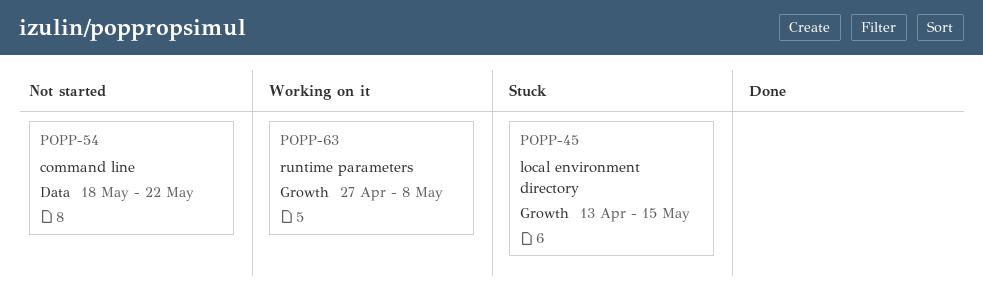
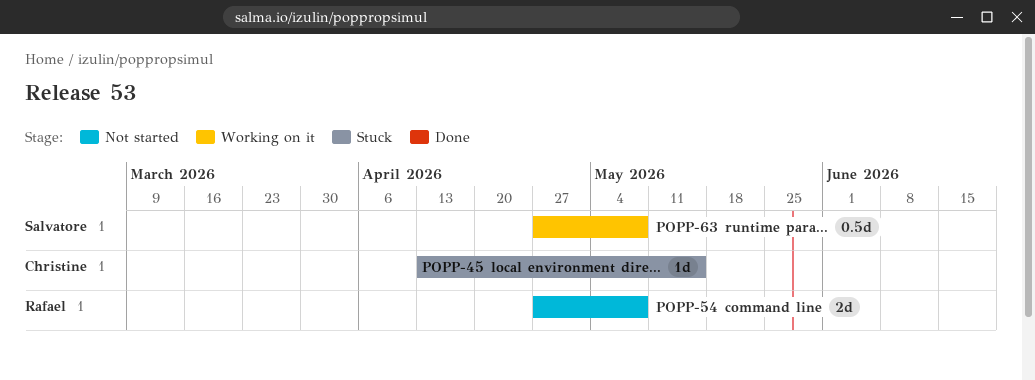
POPP-54, start: May 18 -> Apr 27
POPP-54, due: May 22 -> May 8

